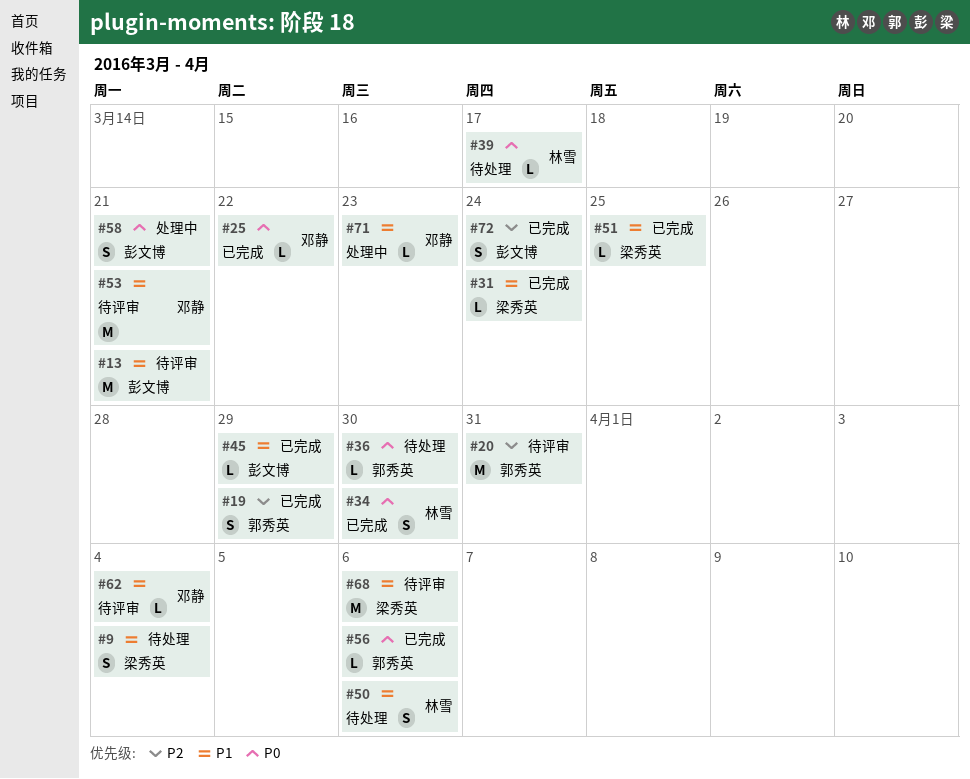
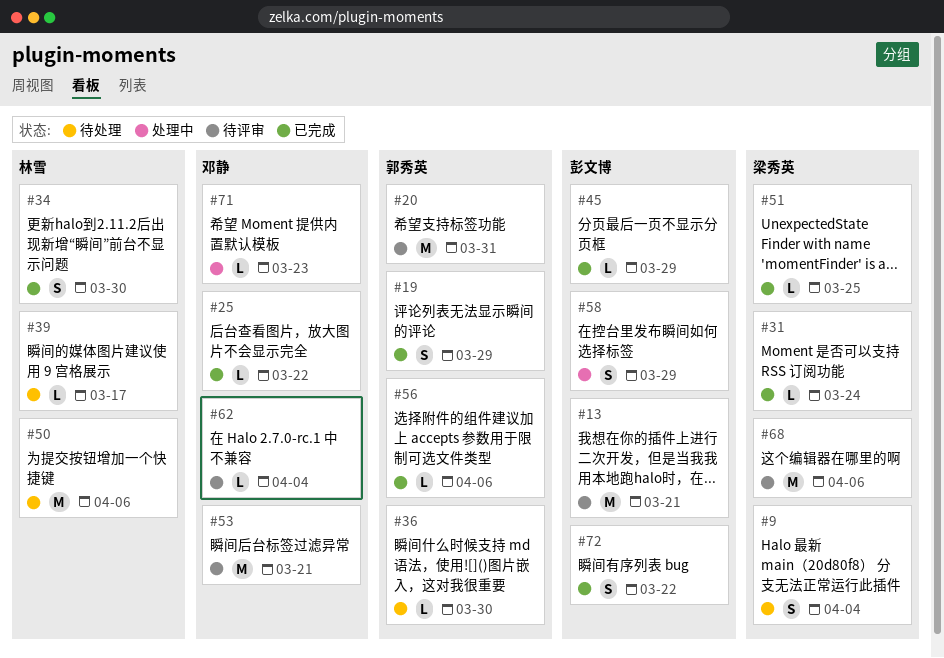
#50, estimate: S -> M
#58, due: Mar 21 -> Mar 29
#72, due: Mar 24 -> Mar 22

